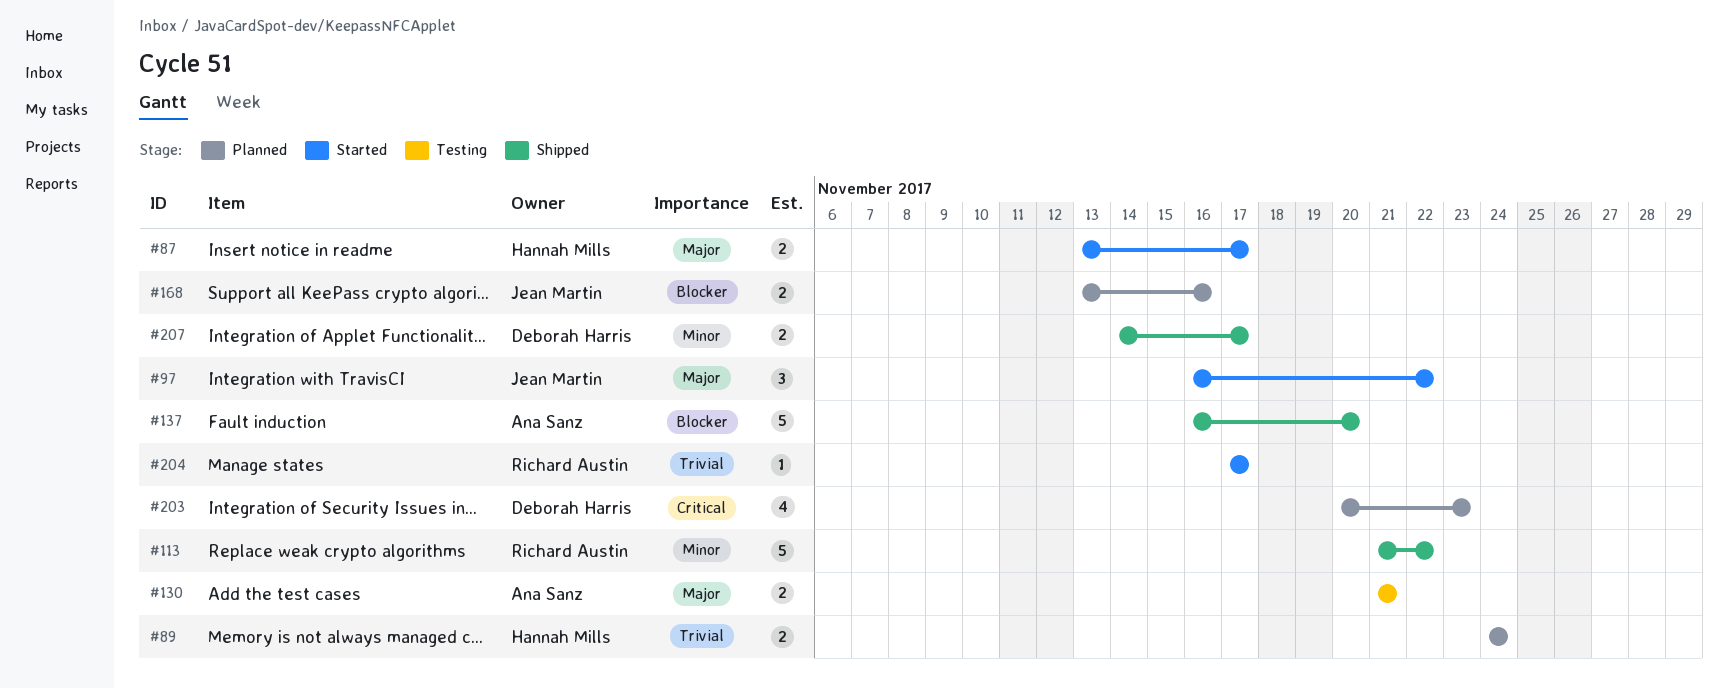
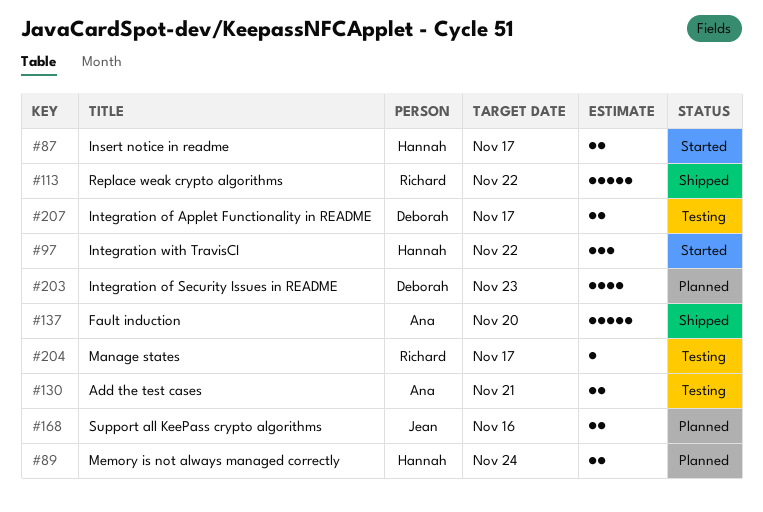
#97, owner: Jean Martin -> Hannah Mills
#204, status: Started -> Testing
#207, status: Shipped -> Testing

